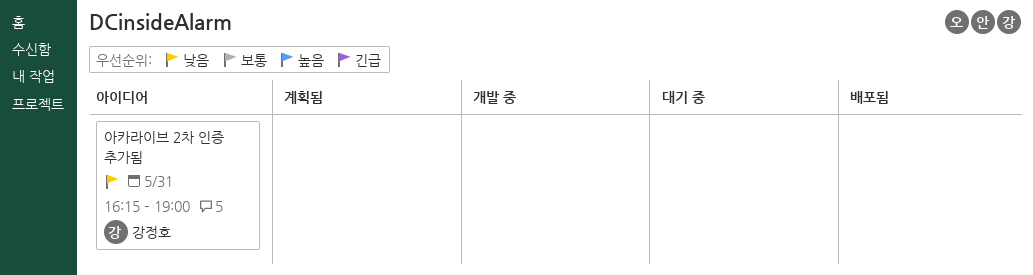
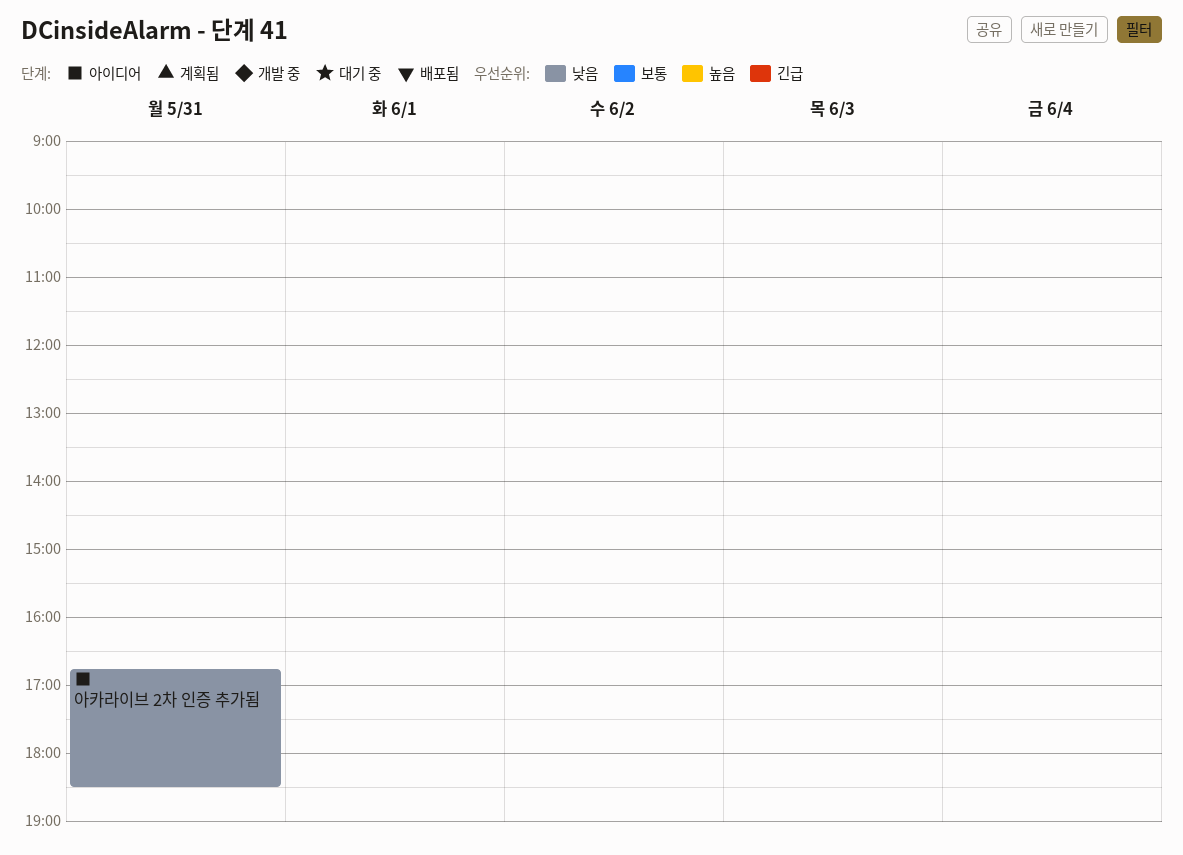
아카라이브 2차 인증 추가됨, begins: 16:15 -> 16:45
아카라이브 2차 인증 추가됨, ends: 19:00 -> 18:30

